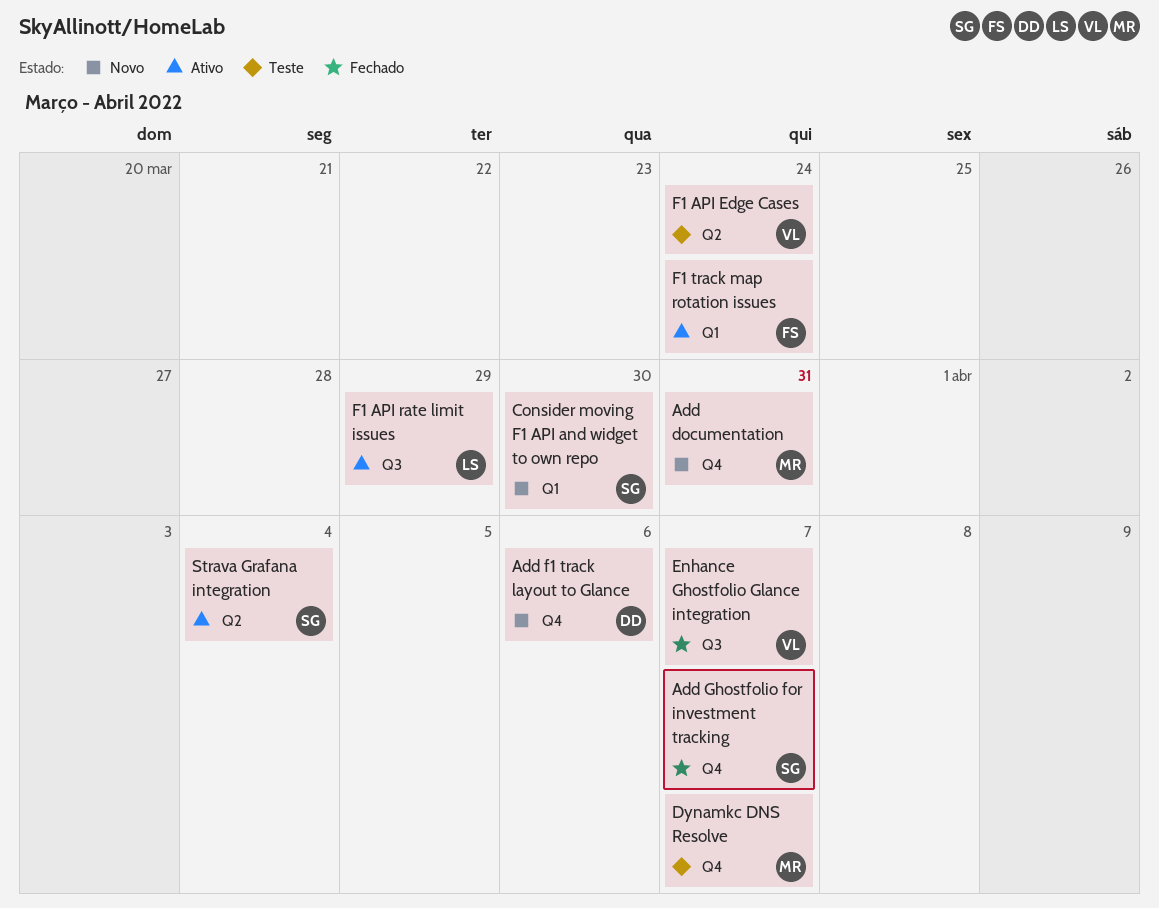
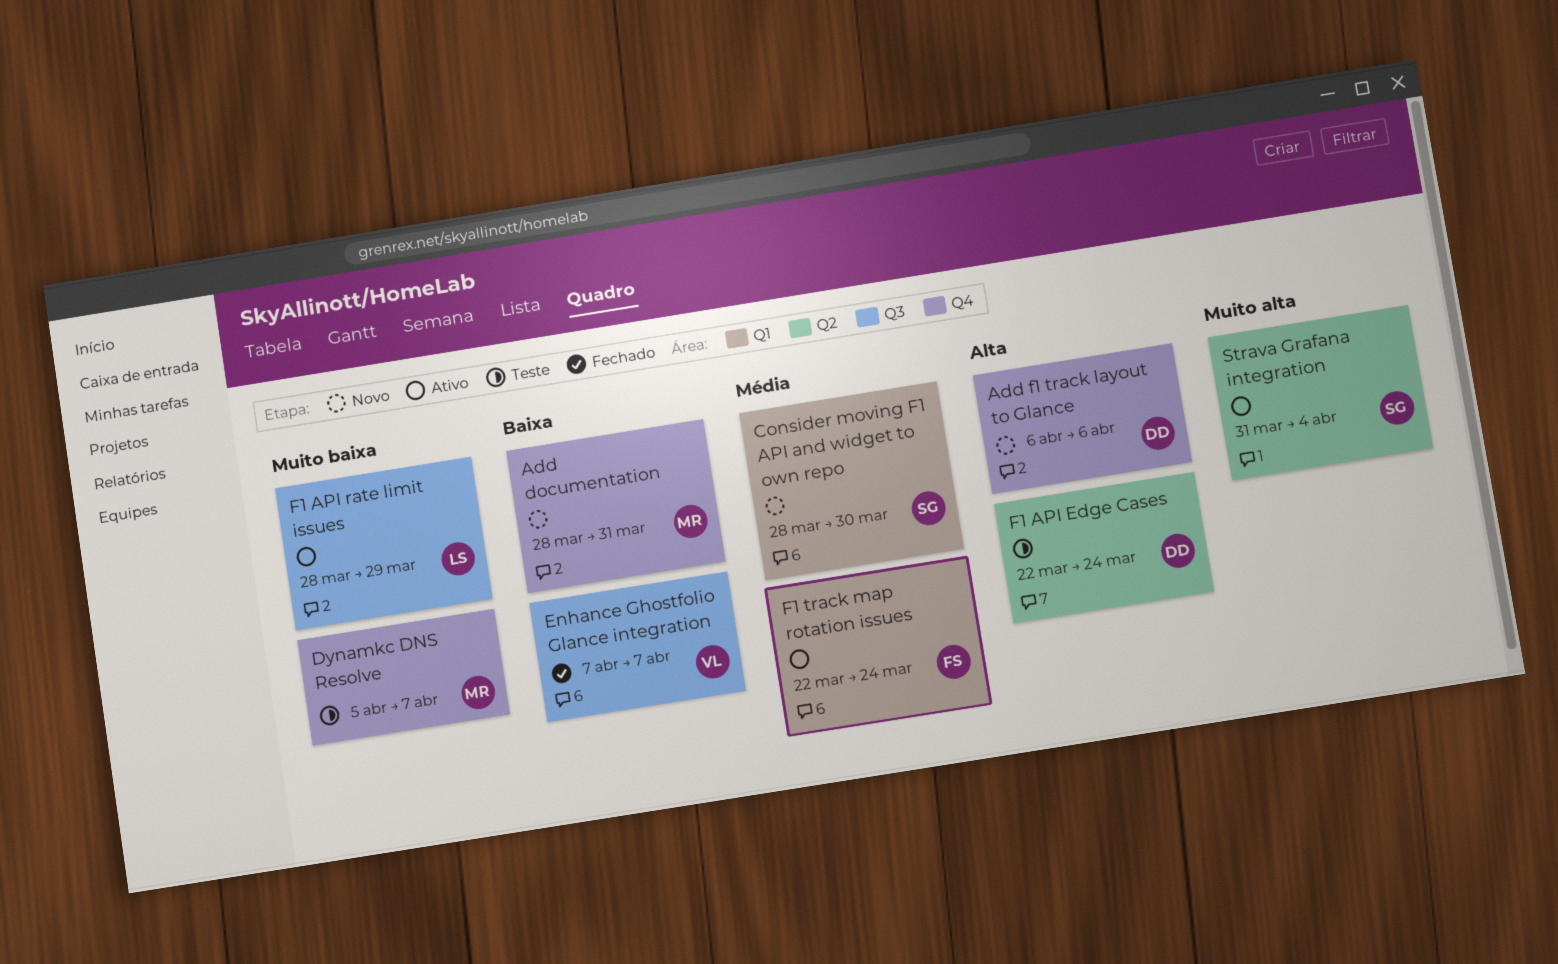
Add Ghostfolio for investment tracking: present -> none
F1 API Edge Cases, owner: VL -> DD

